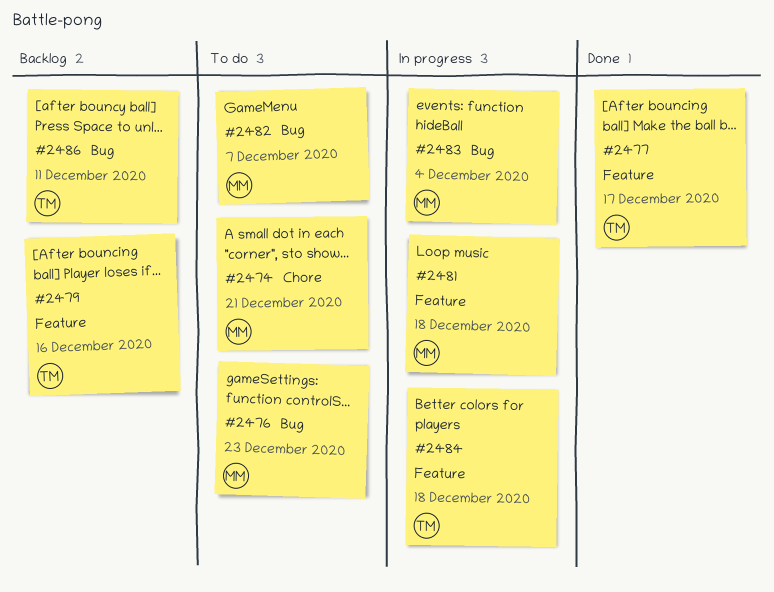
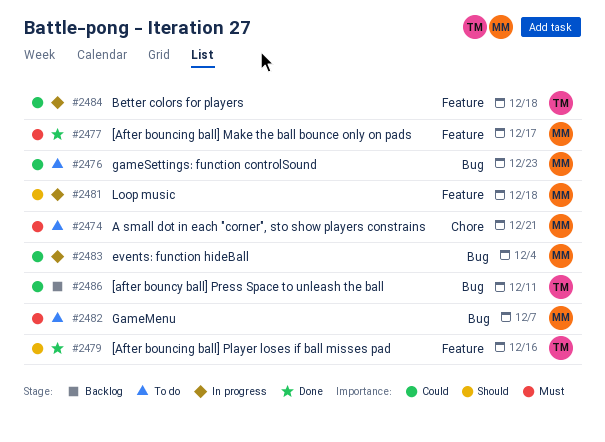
#2477, owner: TM -> MM
#2479, status: Backlog -> Done

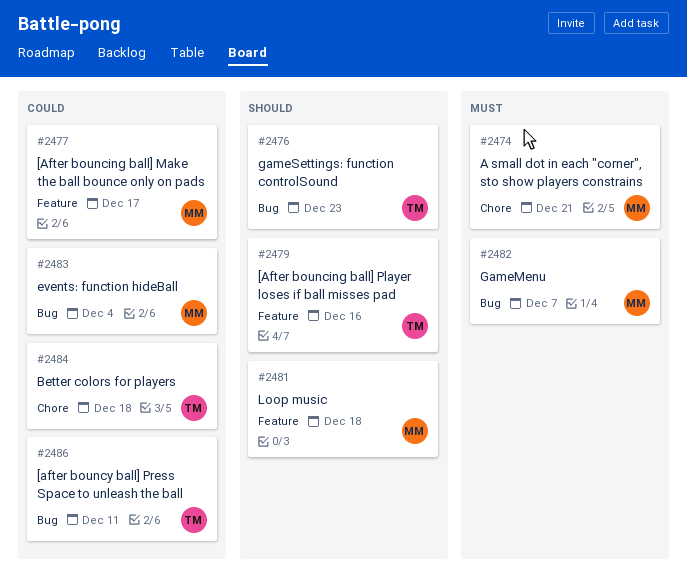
#2476, owner: MM -> TM
#2476, priority: Could -> Should
#2477, priority: Must -> Could
#2484, label: Feature -> Chore

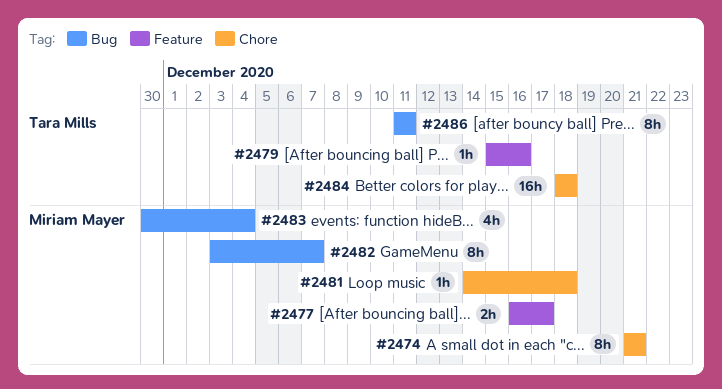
#2476: present -> none
#2481, label: Feature -> Chore

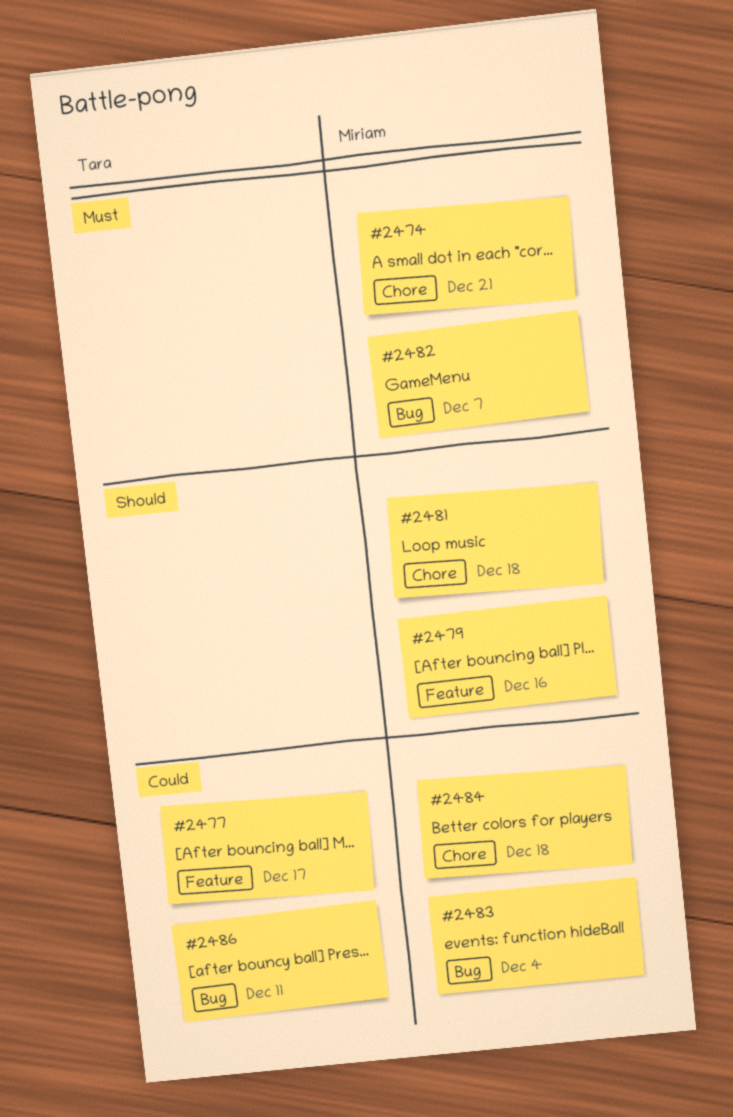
#2477, owner: Miriam Mayer -> Tara Mills
#2479, owner: Tara Mills -> Miriam Mayer
#2484, owner: Tara Mills -> Miriam Mayer

